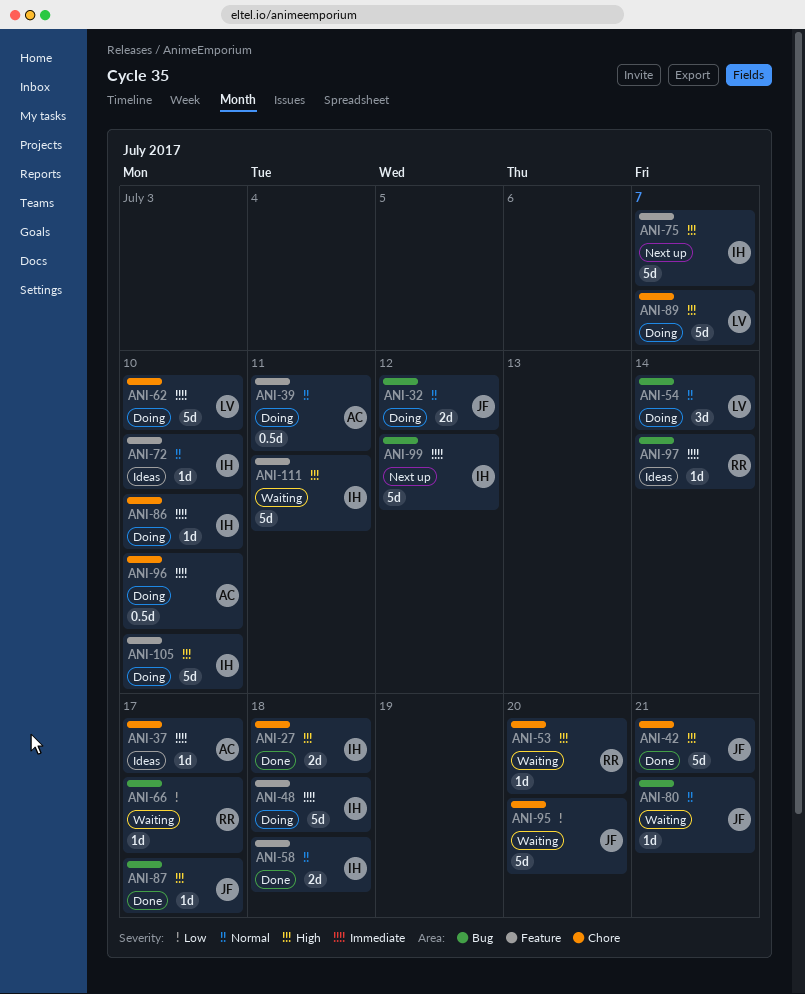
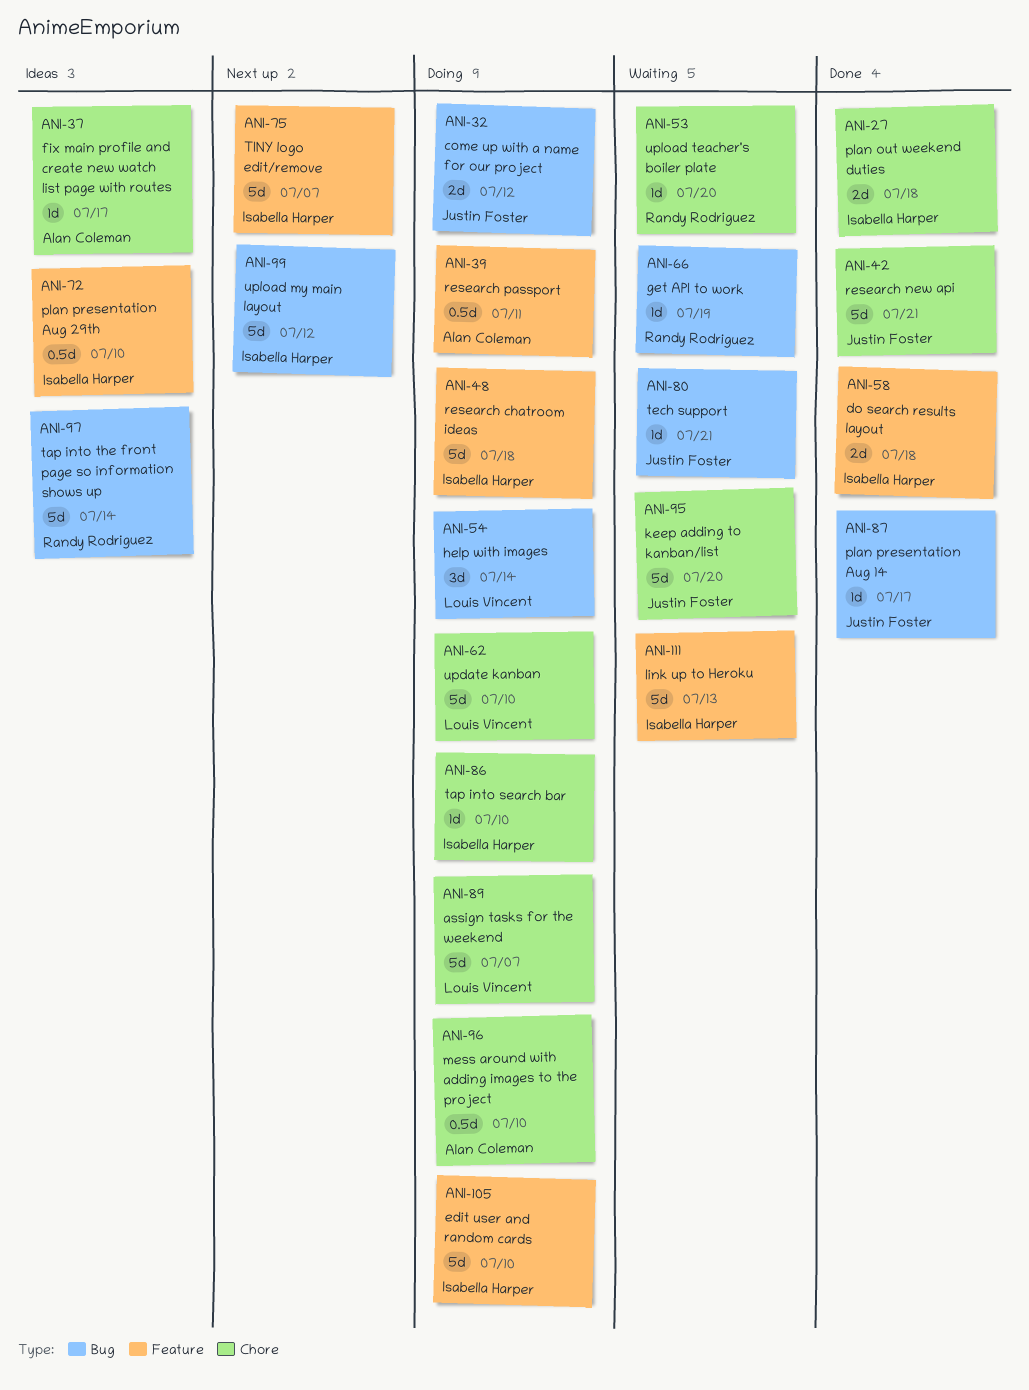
ANI-66, due: Jul 17 -> Jul 19
ANI-72, estimate: 1d -> 0.5d
ANI-97, estimate: 1d -> 5d
ANI-111, due: Jul 11 -> Jul 13

